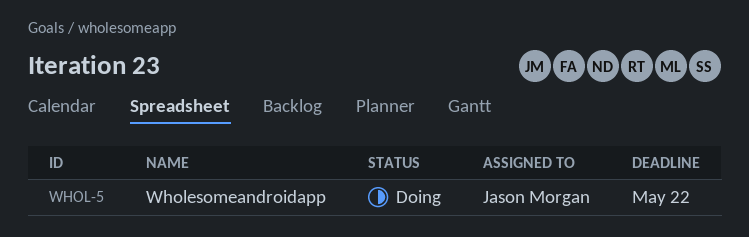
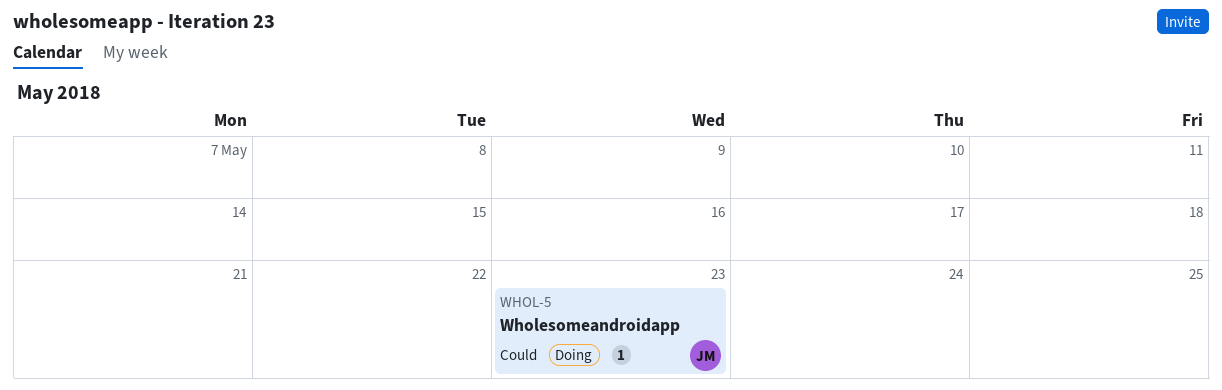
WHOL-5, due: May 22 -> May 23

